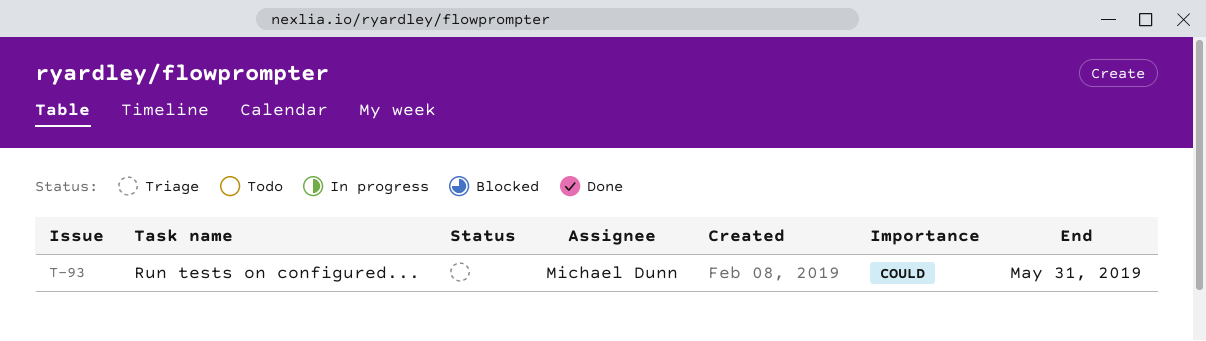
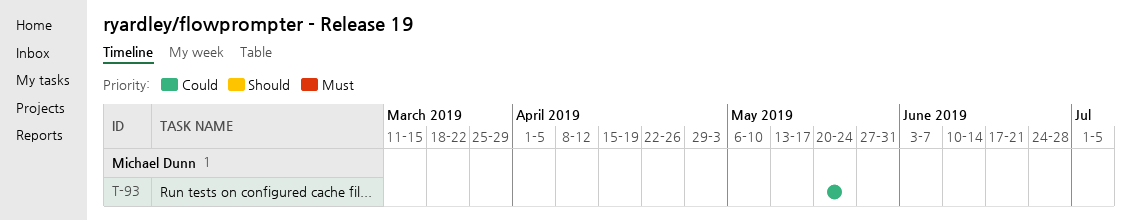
T-93, due: May 31 -> May 24

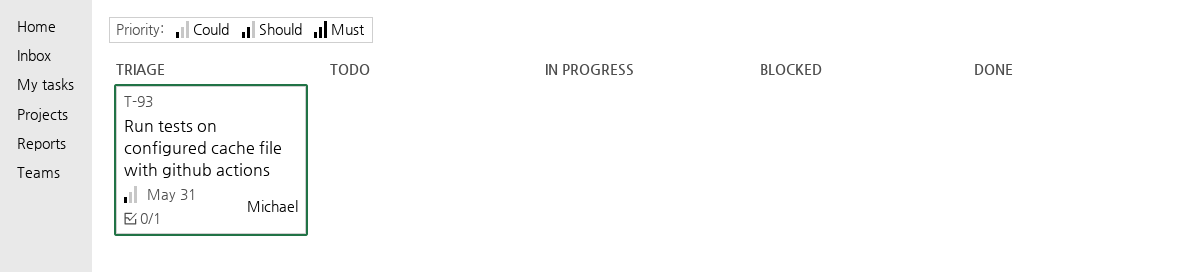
T-93, due: May 24 -> May 31

